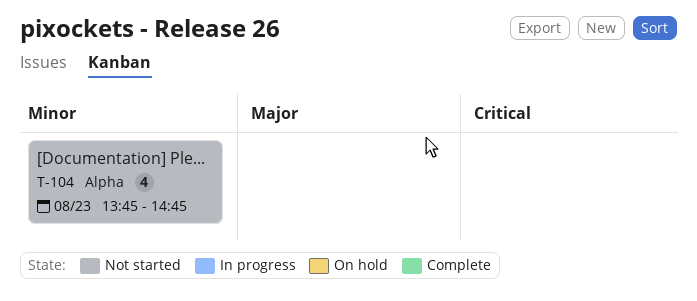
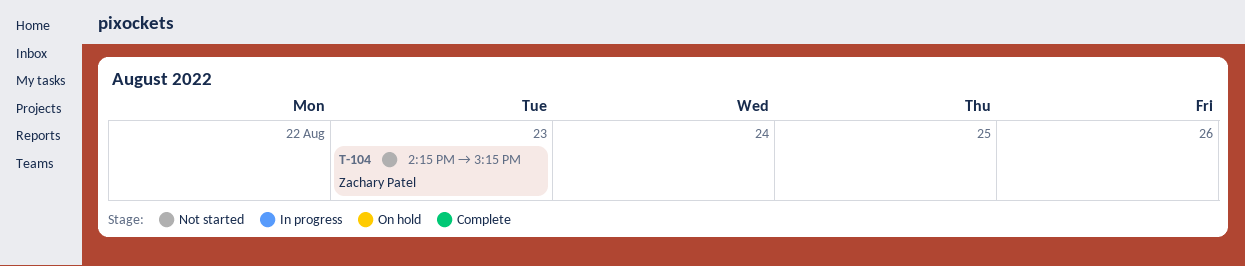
T-104, begins: 13:45 -> 14:15
T-104, ends: 14:45 -> 15:15

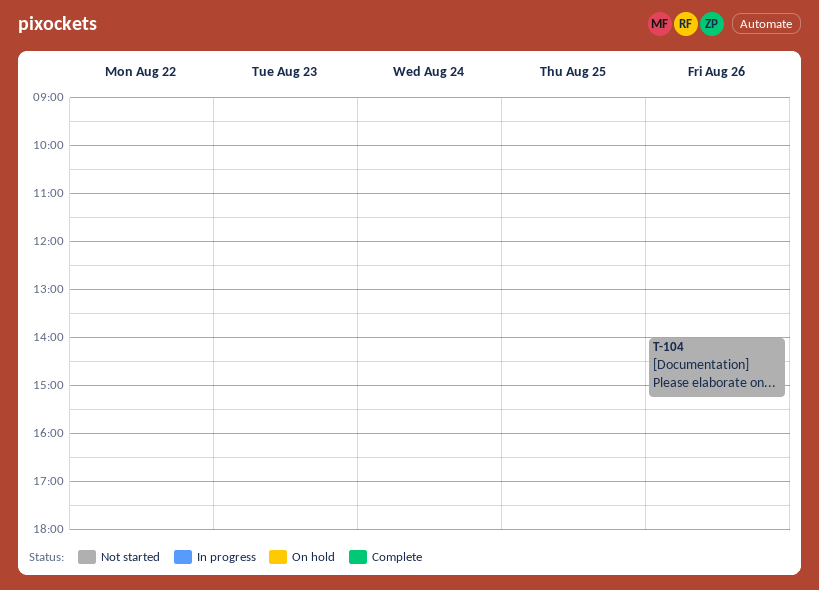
T-104, day: Aug 23 -> Aug 26
T-104, begins: 14:15 -> 14:00

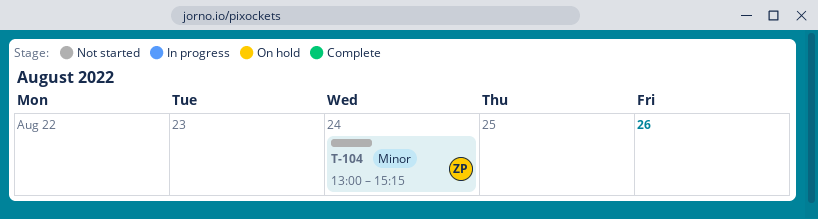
T-104, day: Aug 26 -> Aug 24
T-104, begins: 14:00 -> 13:00

